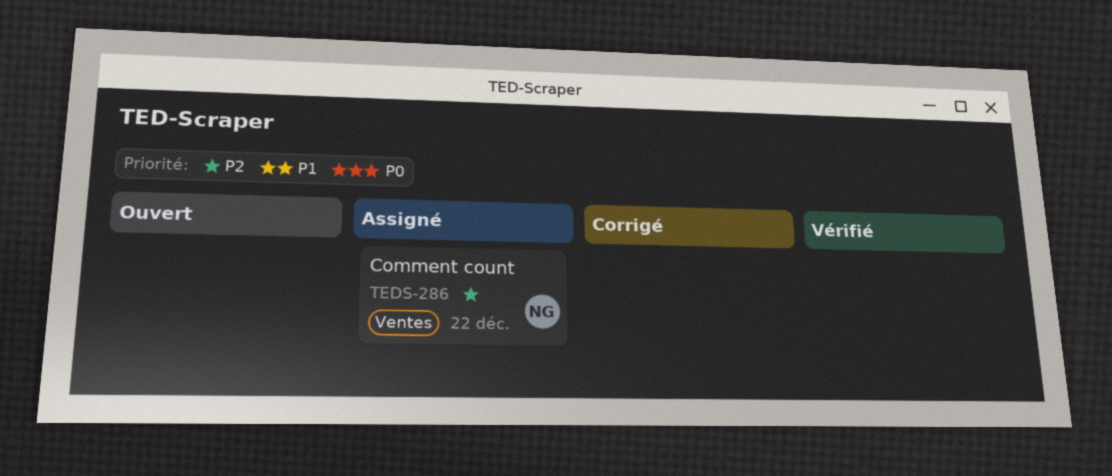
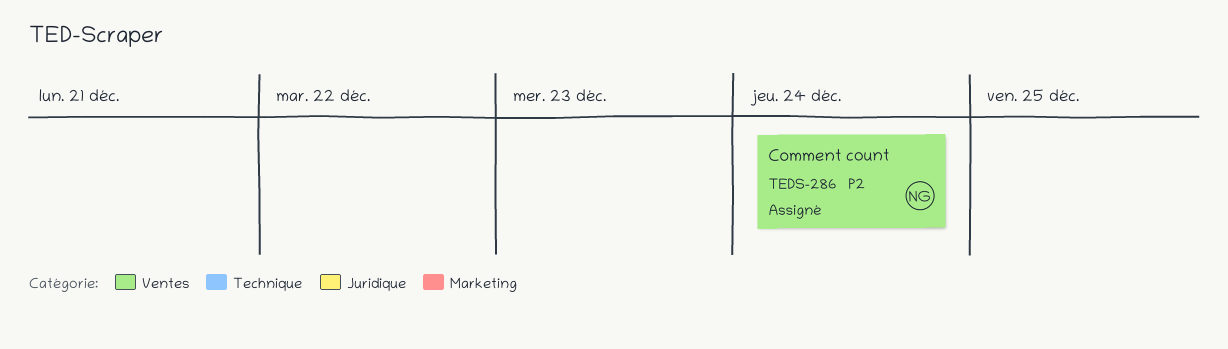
TEDS-286, due: Dec 22 -> Dec 24

